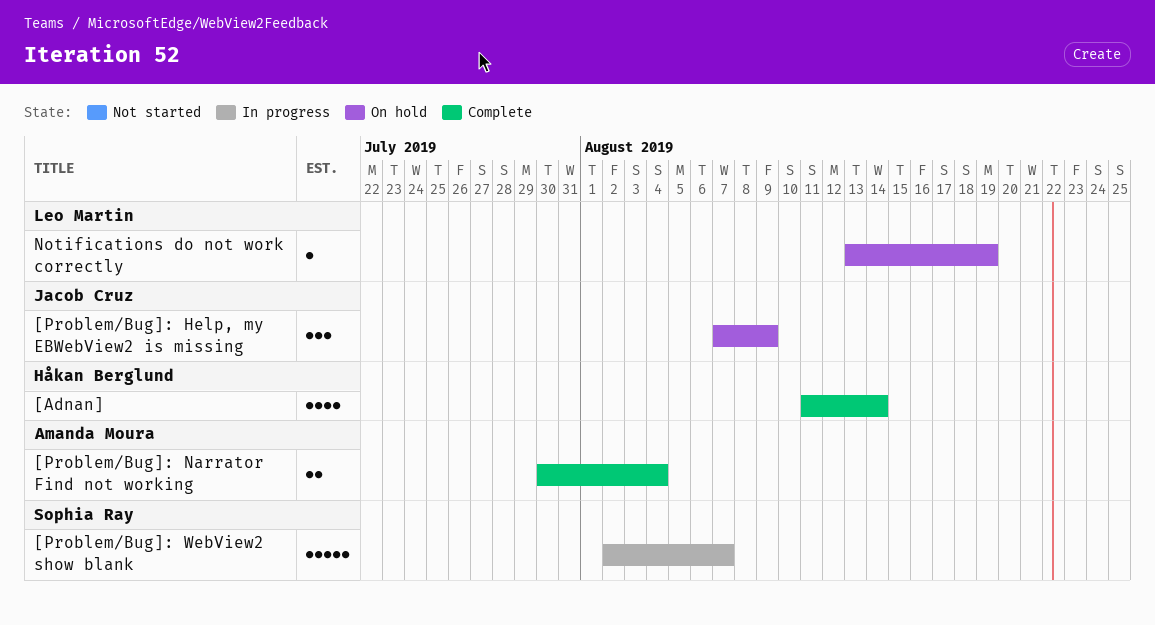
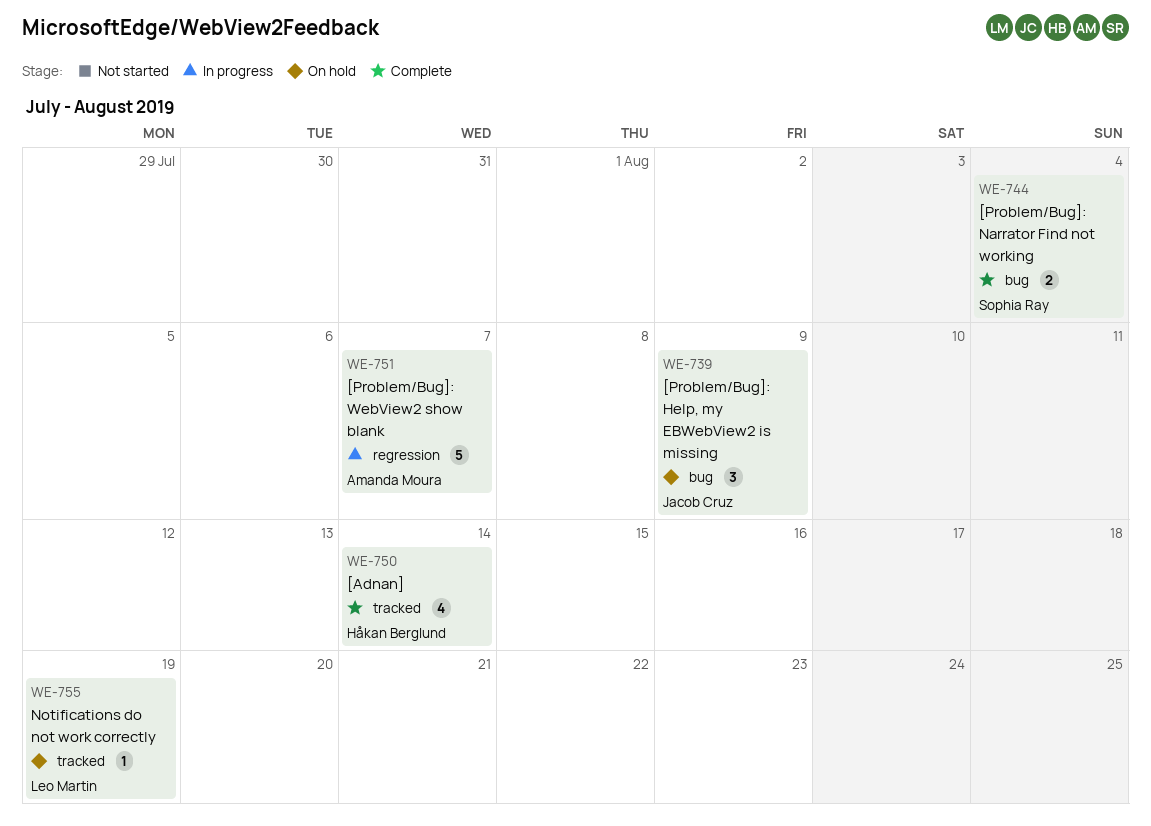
[Problem/Bug]: Narrator Find not working, owner: Amanda Moura -> Sophia Ray
[Problem/Bug]: WebView2 show blank, owner: Sophia Ray -> Amanda Moura

